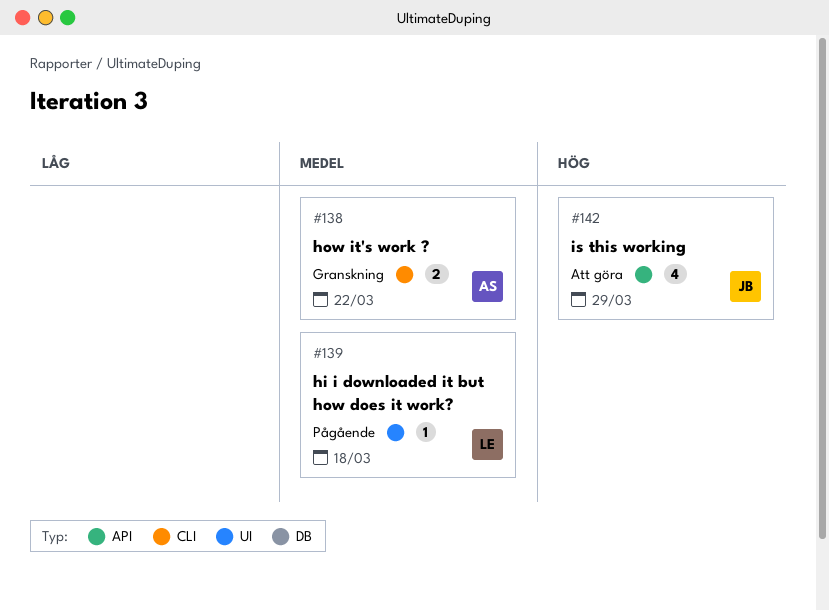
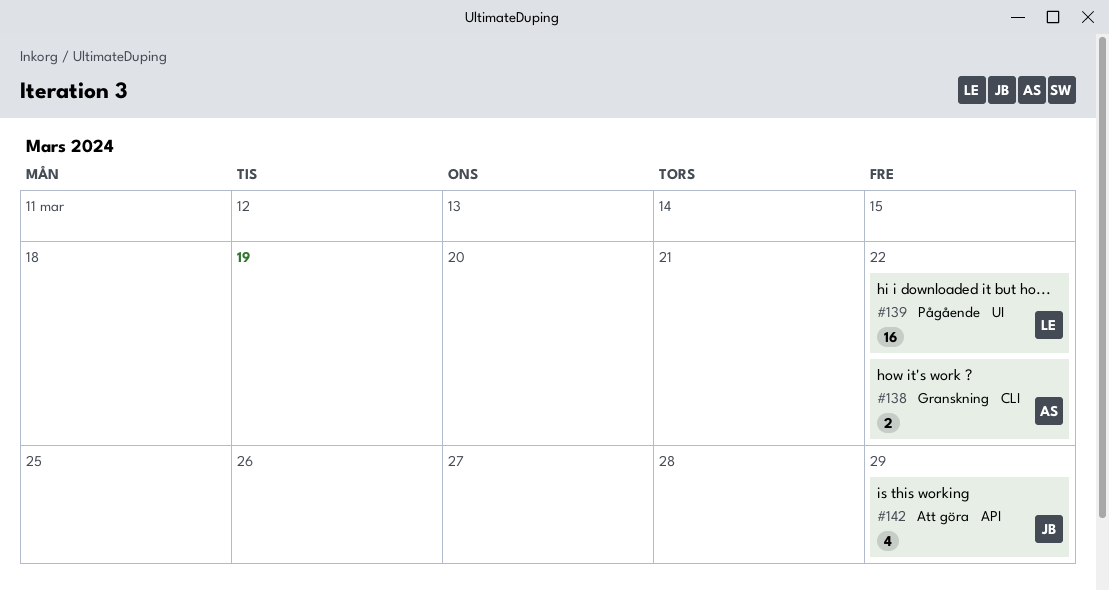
#139, estimate: 1 -> 16
#139, due: Mar 18 -> Mar 22

